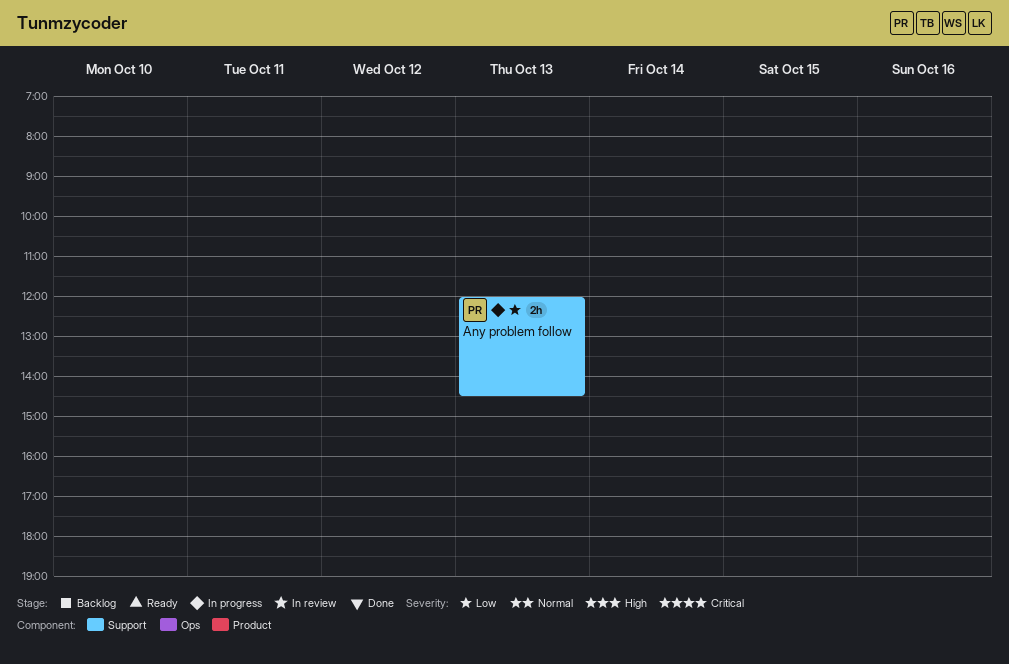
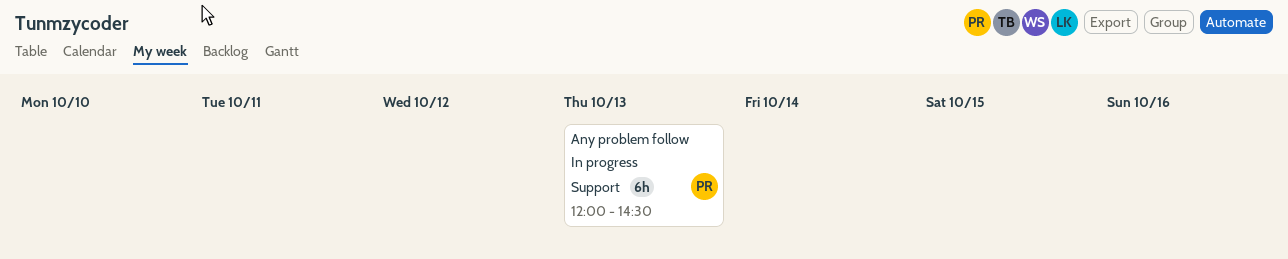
Any problem follow, estimate: 2h -> 6h

